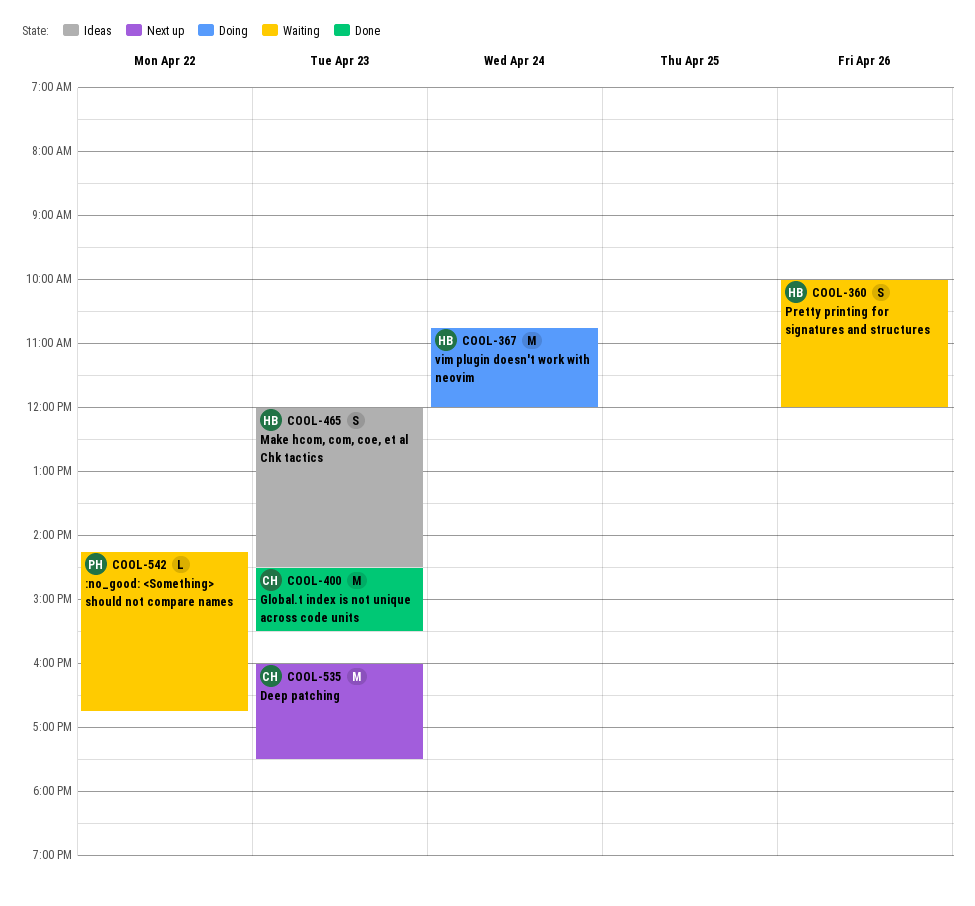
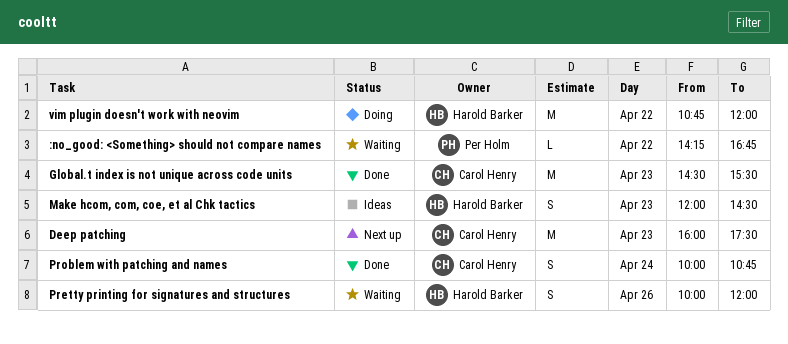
Problem with patching and names: none -> present
vim plugin doesn't work with neovim, day: Apr 24 -> Apr 22

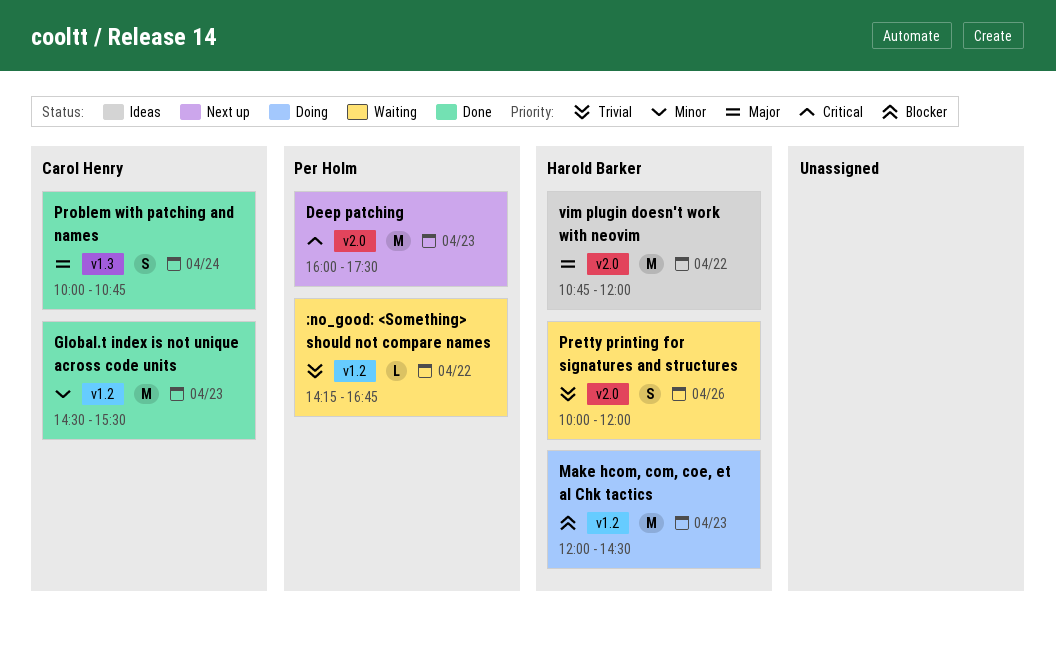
Deep patching, owner: Carol Henry -> Per Holm
Make hcom, com, coe, et al Chk tactics, status: Ideas -> Doing
Make hcom, com, coe, et al Chk tactics, estimate: S -> M
vim plugin doesn't work with neovim, status: Doing -> Ideas

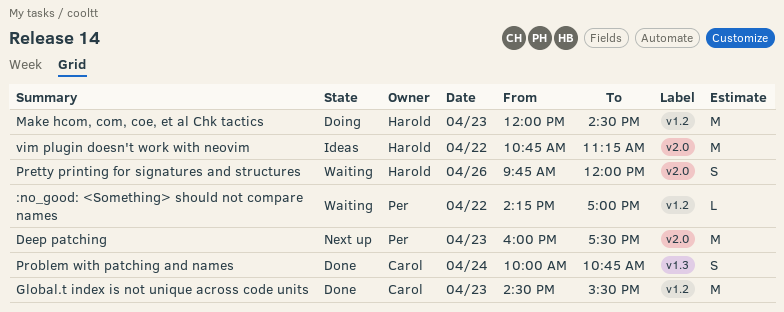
:no_good: <Something> should not compare names, ends: 16:45 -> 17:00
Pretty printing for signatures and structures, begins: 10:00 -> 09:45
vim plugin doesn't work with neovim, ends: 12:00 -> 11:15

